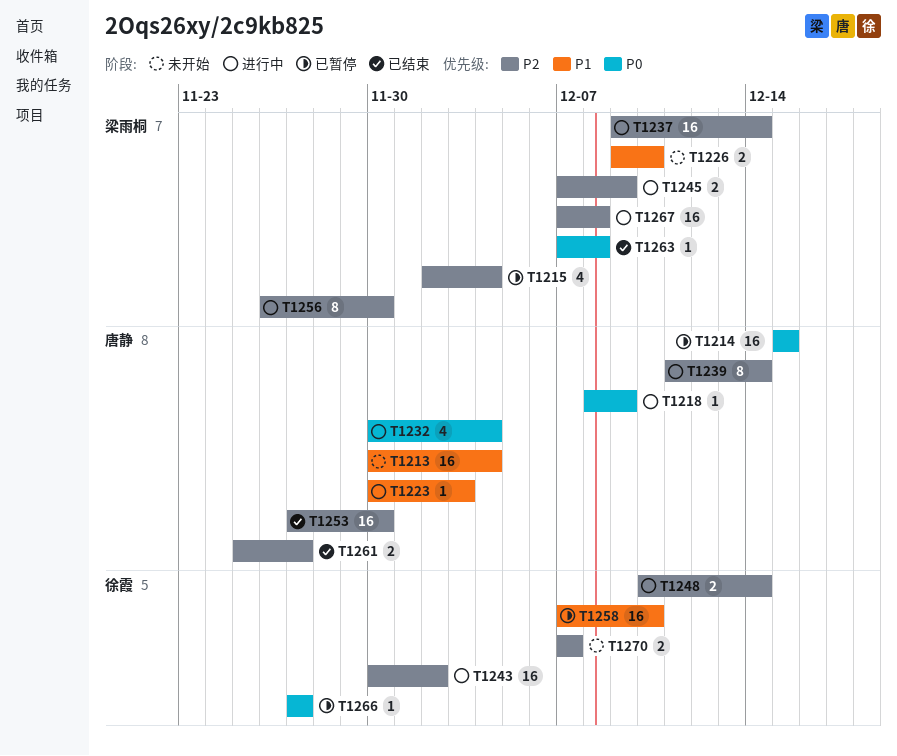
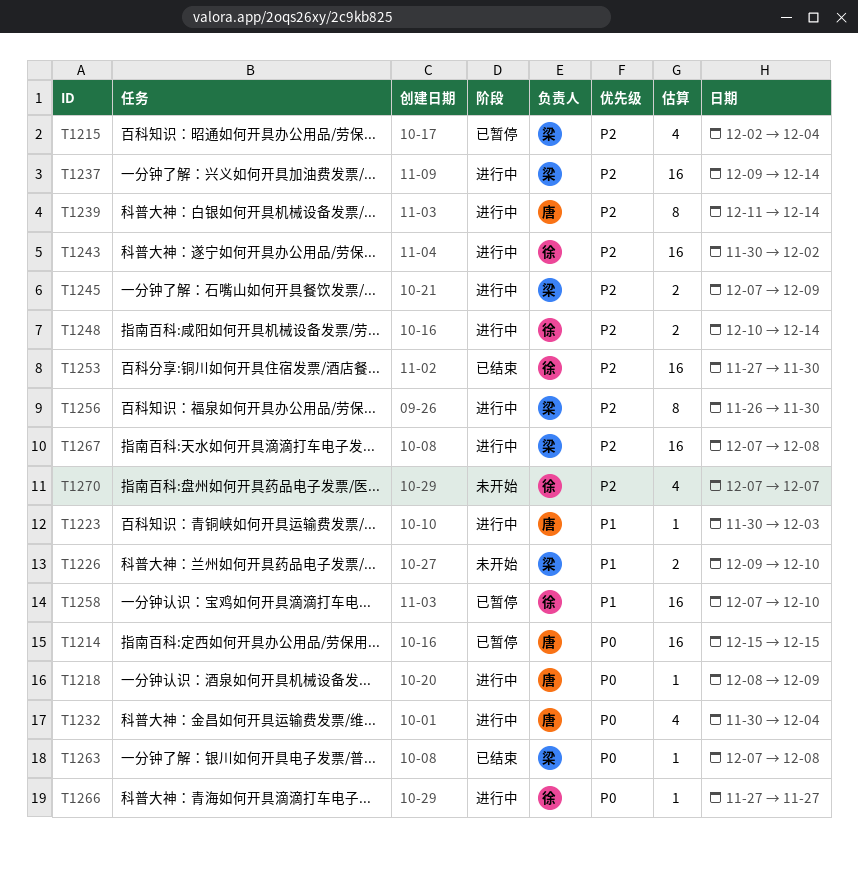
T1213: present -> none
T1253, owner: 唐静 -> 徐霞
T1261: present -> none
T1266, status: 已暂停 -> 进行中
T1270, estimate: 2 -> 4

